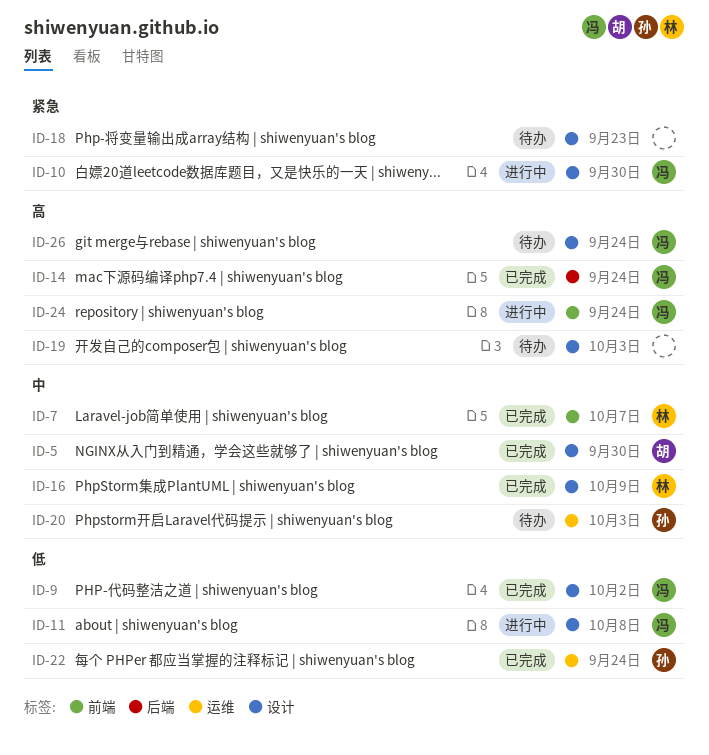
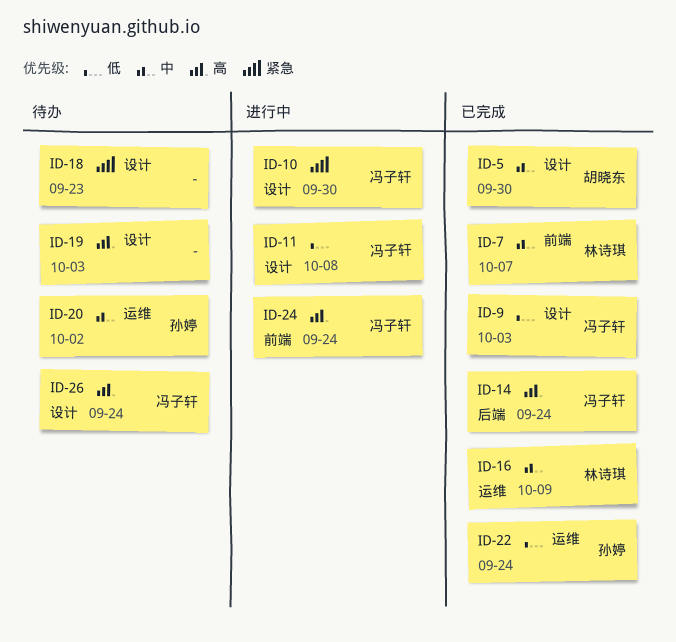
ID-9, due: Oct 2 -> Oct 3
ID-16, label: 设计 -> 运维
ID-20, due: Oct 3 -> Oct 2

